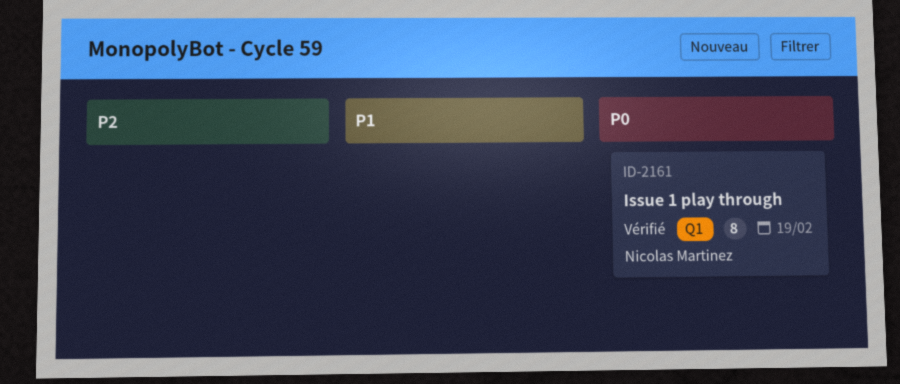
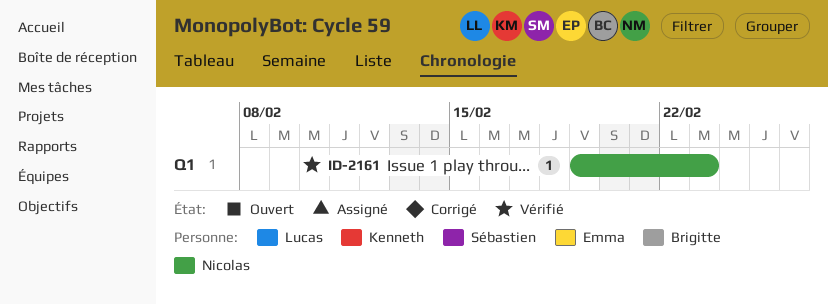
ID-2161, estimate: 8 -> 1
ID-2161, due: Feb 19 -> Feb 23

